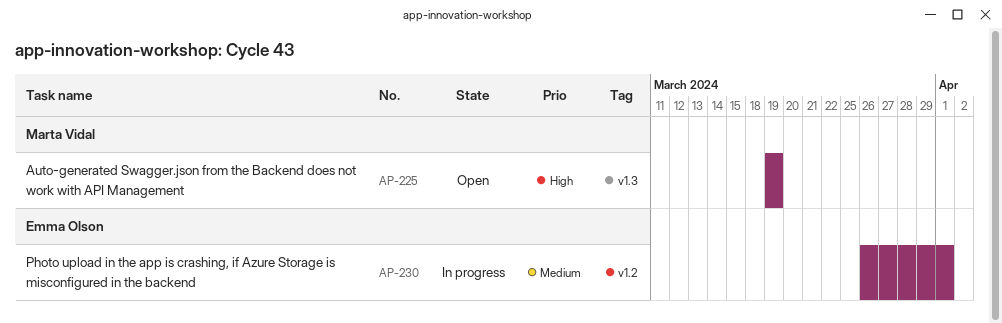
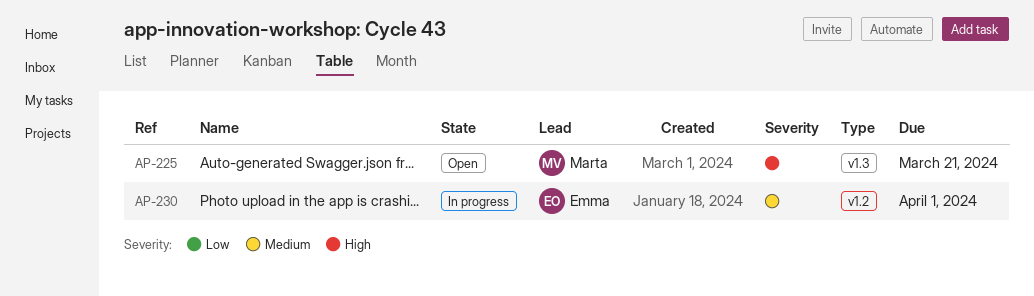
AP-225, due: Mar 19 -> Mar 21

